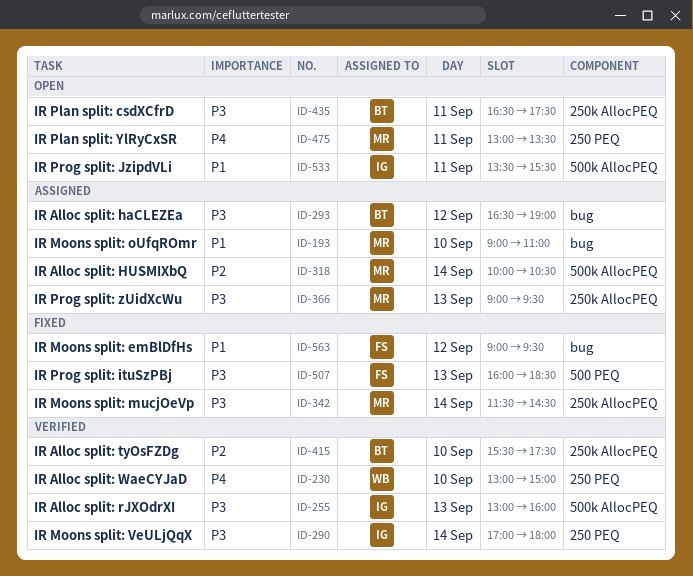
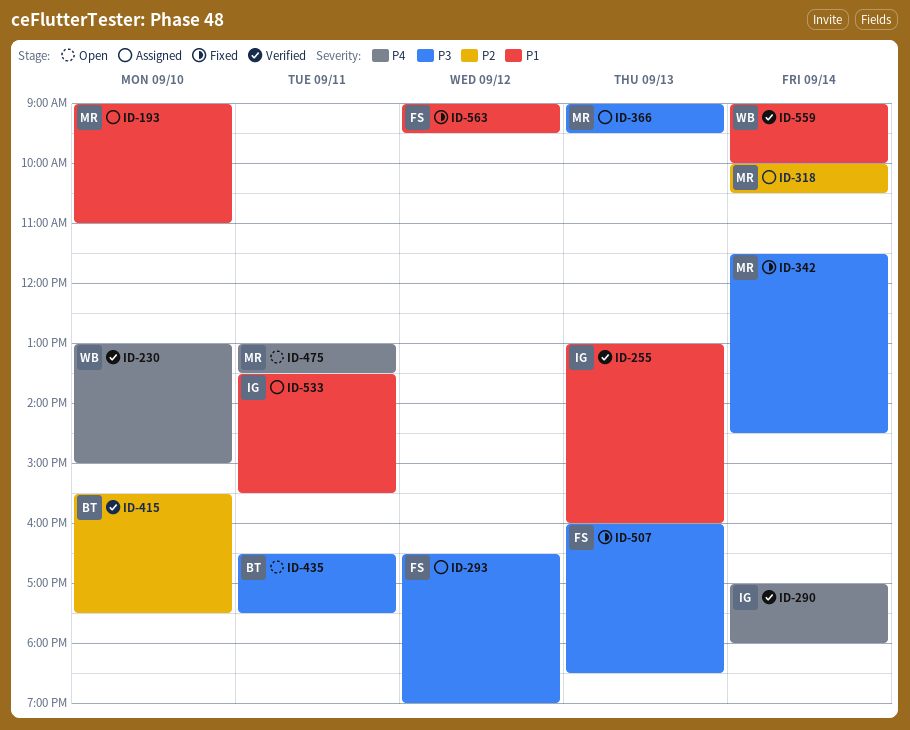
ID-255, priority: P3 -> P1
ID-290, priority: P3 -> P4
ID-293, owner: BT -> FS
ID-533, status: Open -> Assigned
ID-559: none -> present

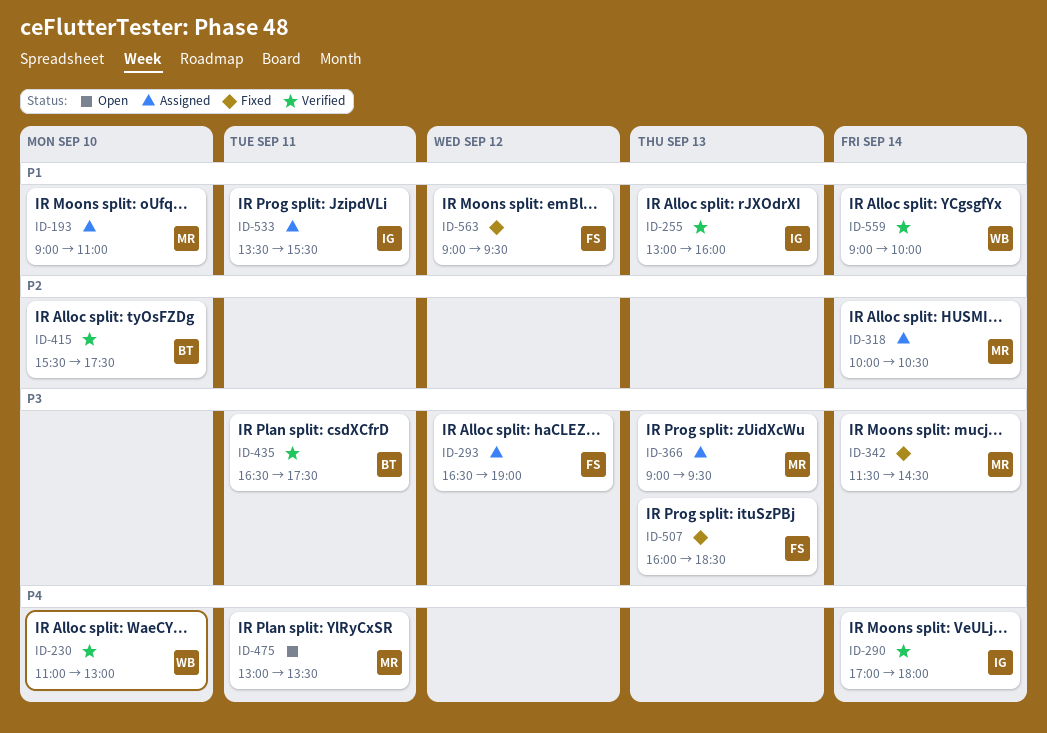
ID-230, begins: 13:00 -> 11:00
ID-230, ends: 15:00 -> 13:00
ID-435, status: Open -> Verified

